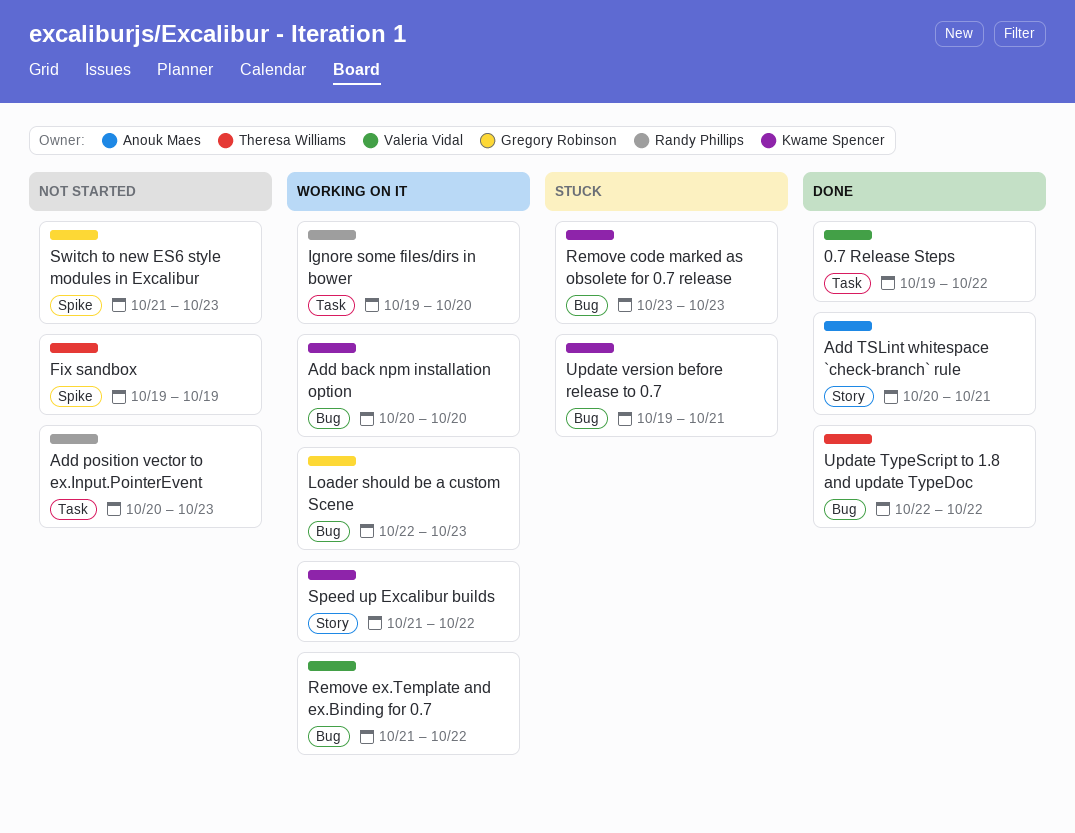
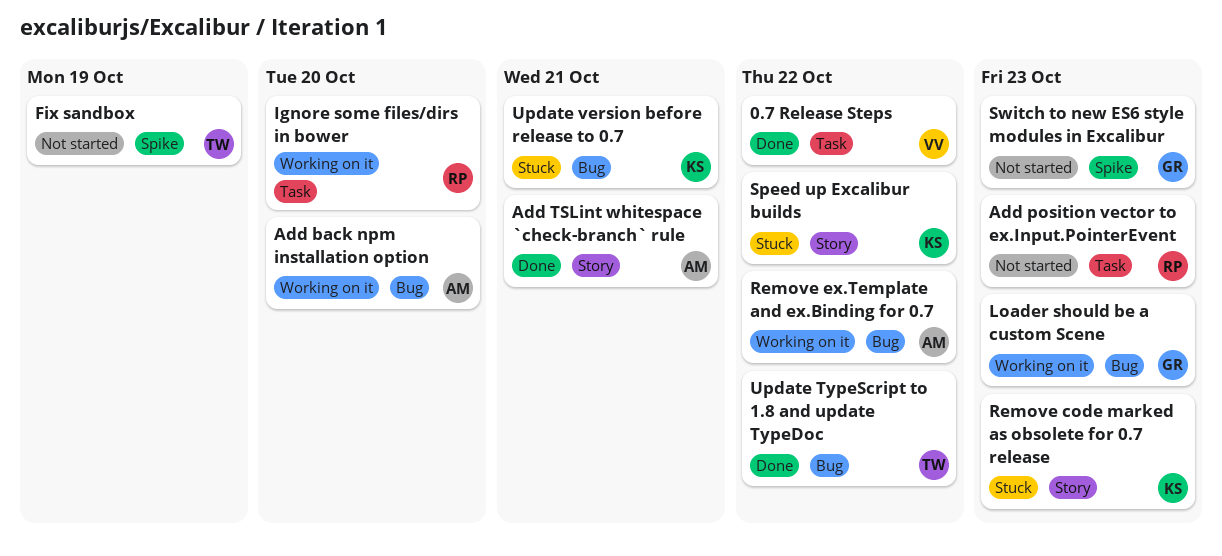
Add back npm installation option, owner: Kwame Spencer -> Anouk Maes
Remove code marked as obsolete for 0.7 release, label: Bug -> Story
Remove ex.Template and ex.Binding for 0.7, owner: Valeria Vidal -> Anouk Maes
Speed up Excalibur builds, status: Working on it -> Stuck

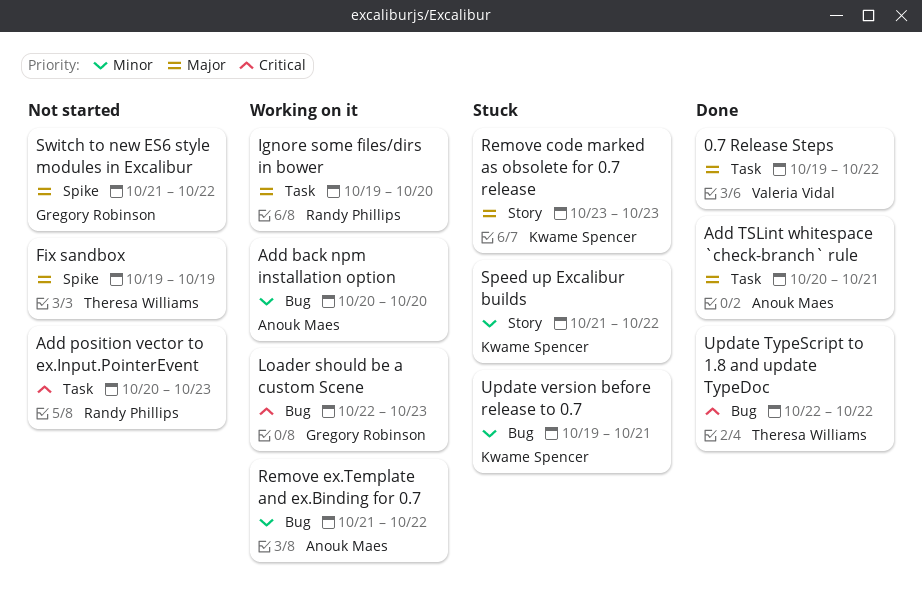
Add TSLint whitespace `check-branch` rule, label: Story -> Task
Switch to new ES6 style modules in Excalibur, due: Oct 23 -> Oct 22

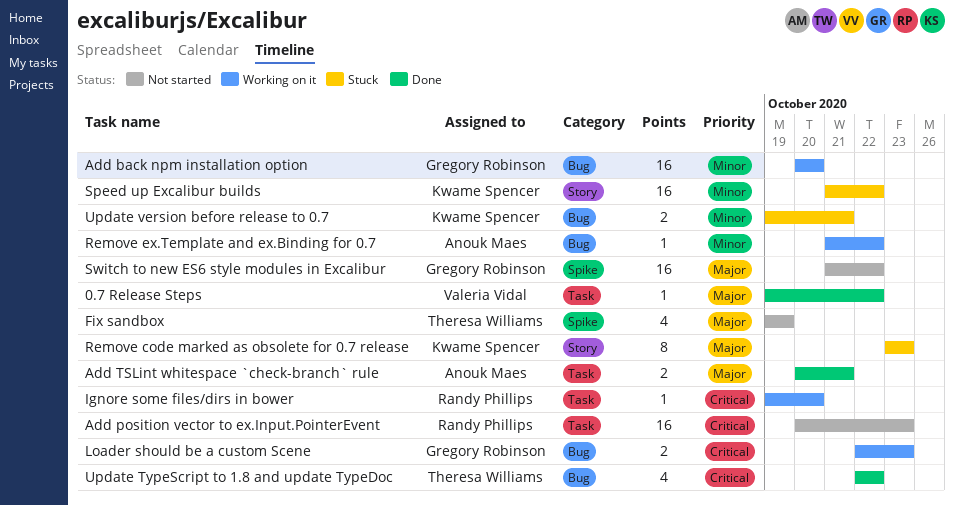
Add back npm installation option, owner: Anouk Maes -> Gregory Robinson
Ignore some files/dirs in bower, priority: Major -> Critical

